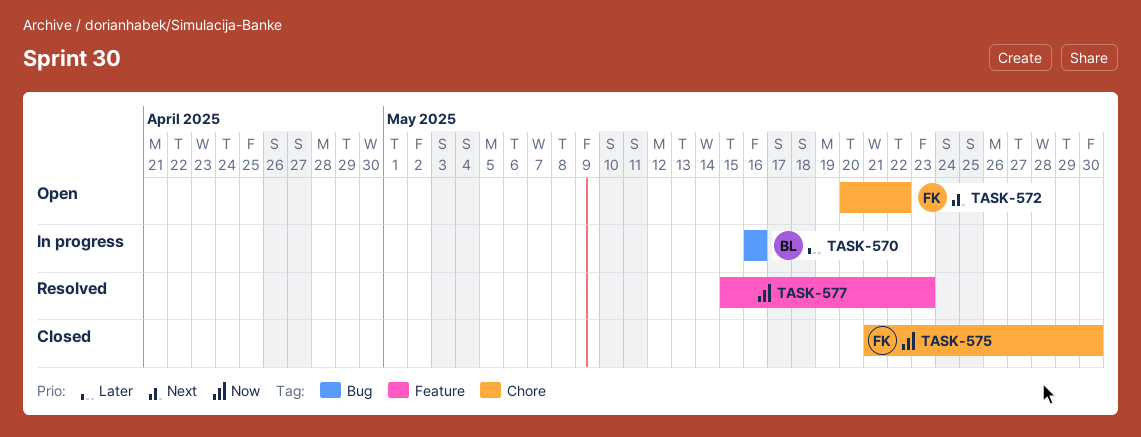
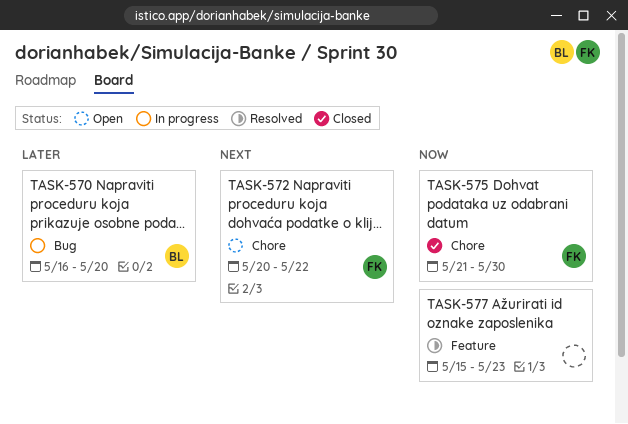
TASK-570, due: May 16 -> May 20

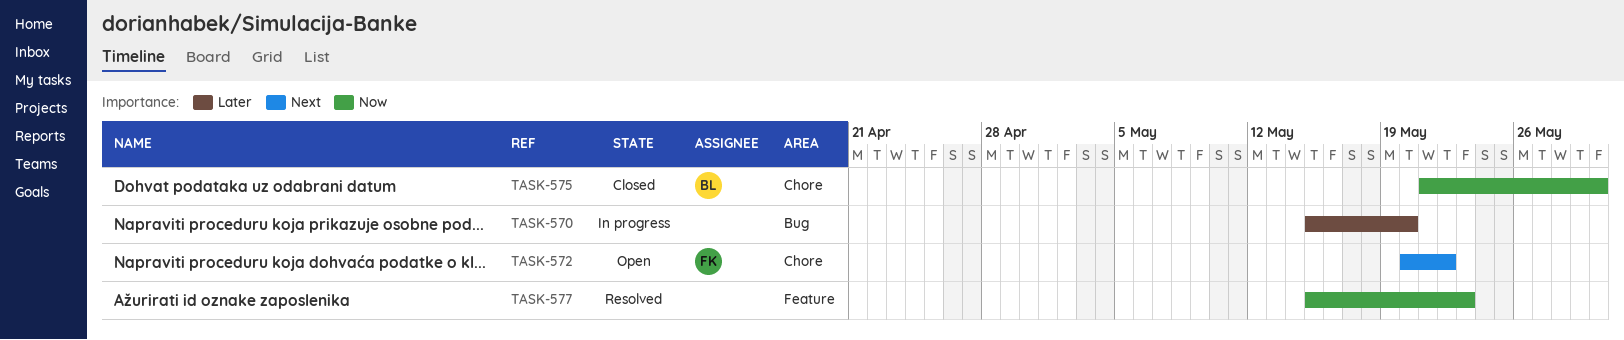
TASK-570, owner: BL -> none
TASK-570, start: May 16 -> May 15
TASK-575, owner: FK -> BL

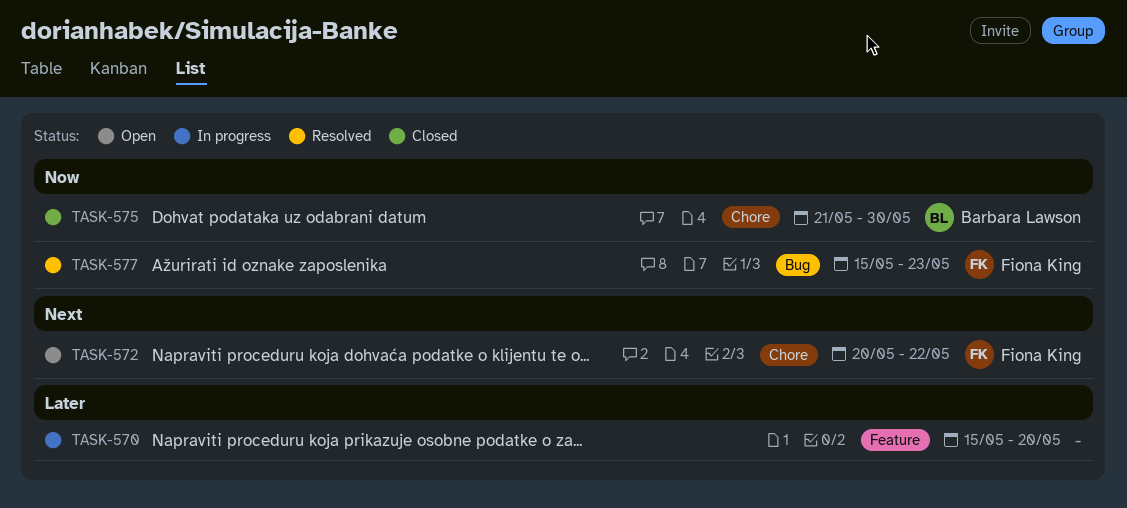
TASK-570, label: Bug -> Feature
TASK-577, owner: none -> Fiona King
TASK-577, label: Feature -> Bug

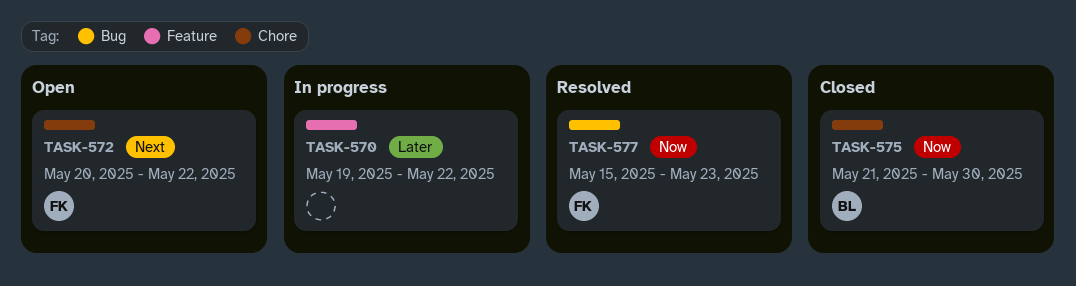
TASK-570, start: May 15 -> May 19
TASK-570, due: May 20 -> May 22

